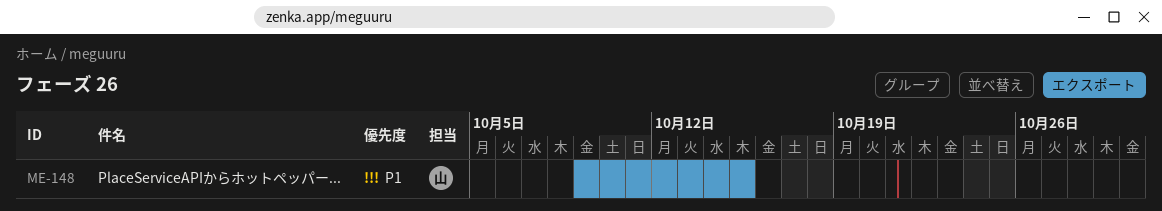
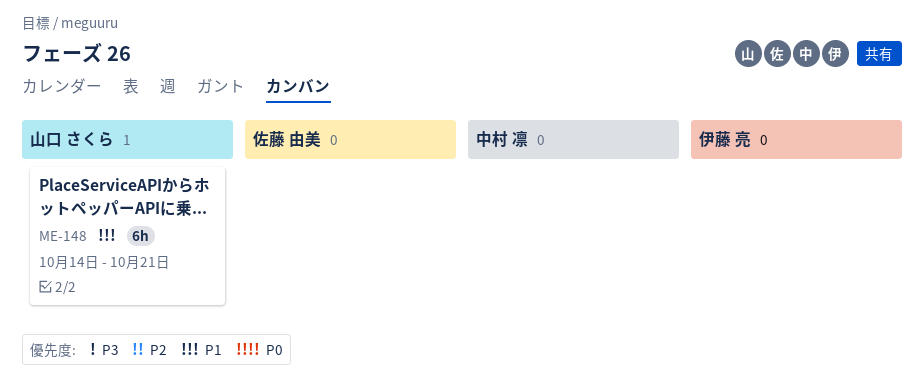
ME-148, start: Oct 9 -> Oct 14
ME-148, due: Oct 15 -> Oct 21

